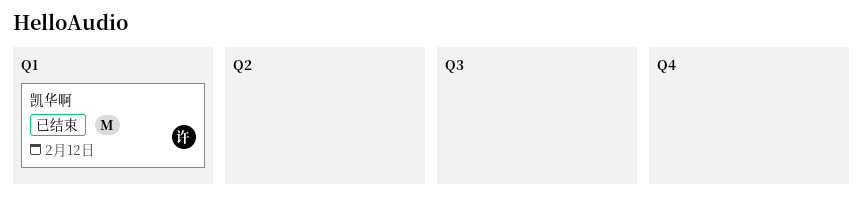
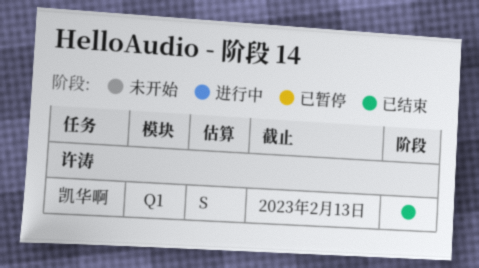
凯华啊, estimate: M -> S
凯华啊, due: Feb 12 -> Feb 13

